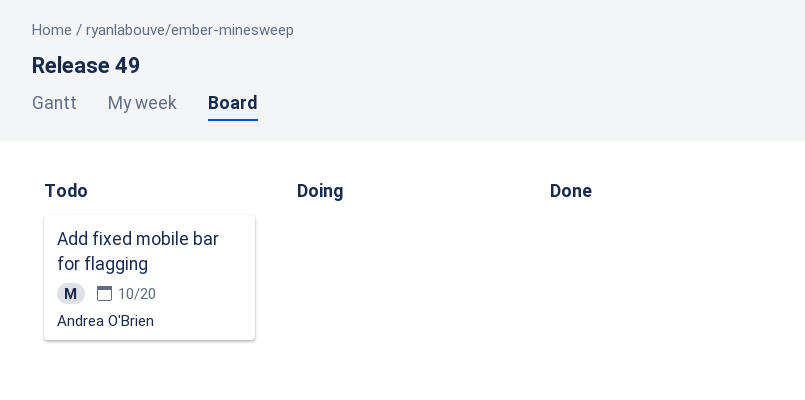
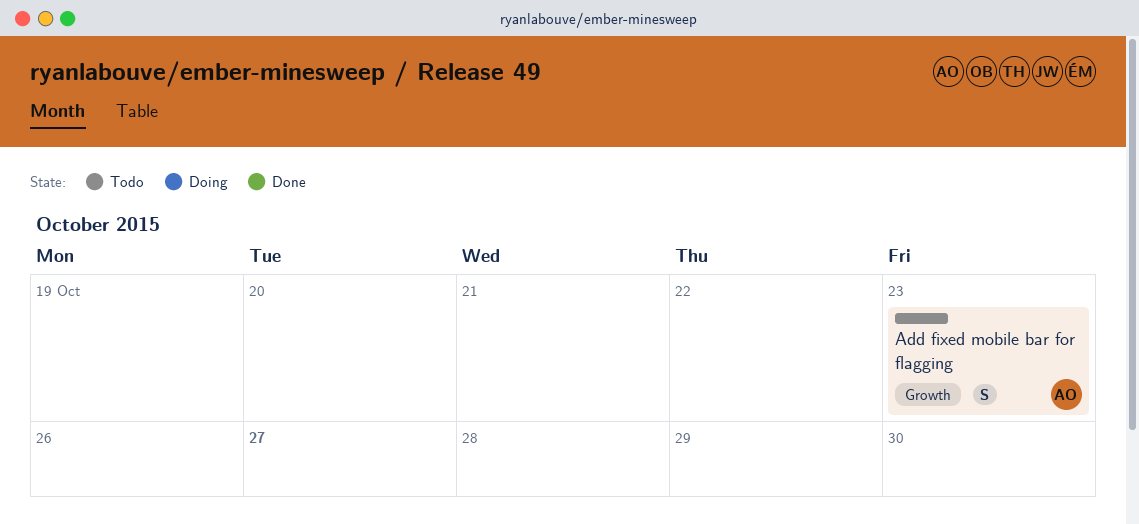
Add fixed mobile bar for flagging, estimate: M -> S
Add fixed mobile bar for flagging, due: Oct 20 -> Oct 23

